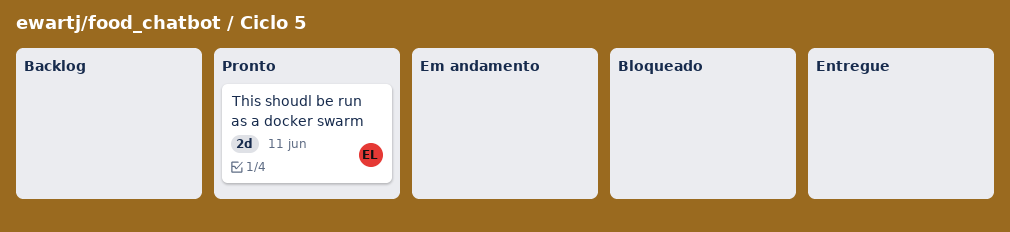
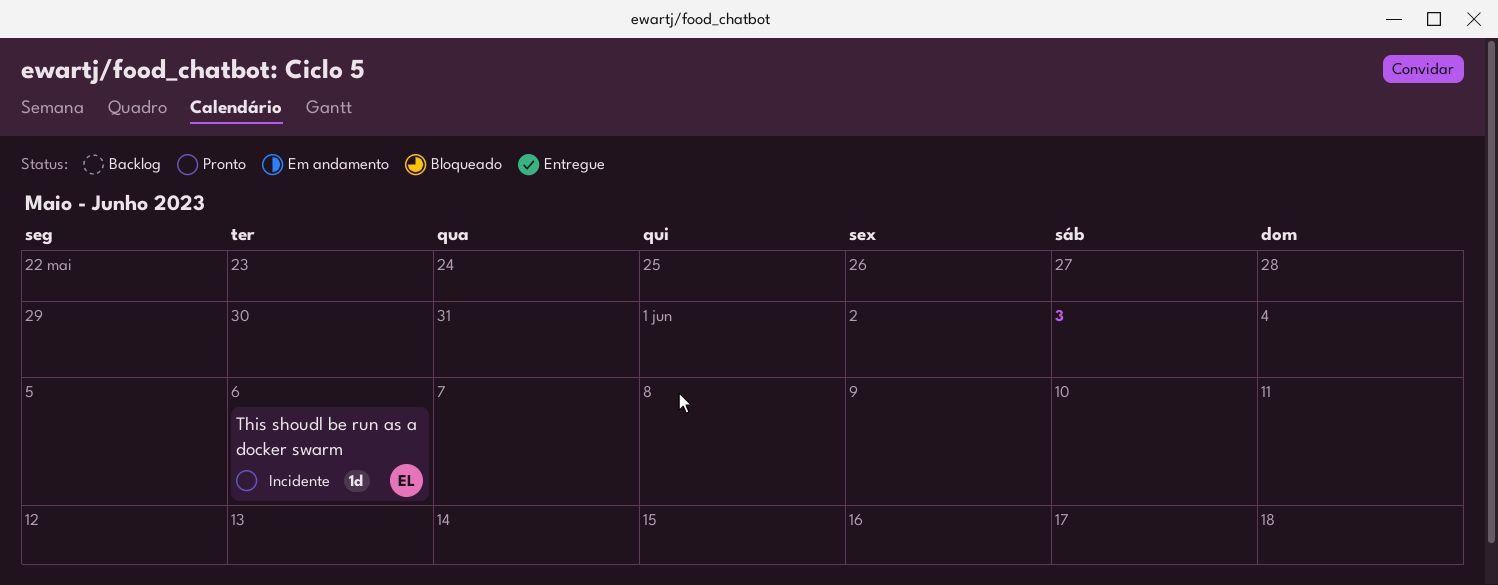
This shoudl be run as a docker swarm, estimate: 2d -> 1d
This shoudl be run as a docker swarm, due: Jun 11 -> Jun 6

